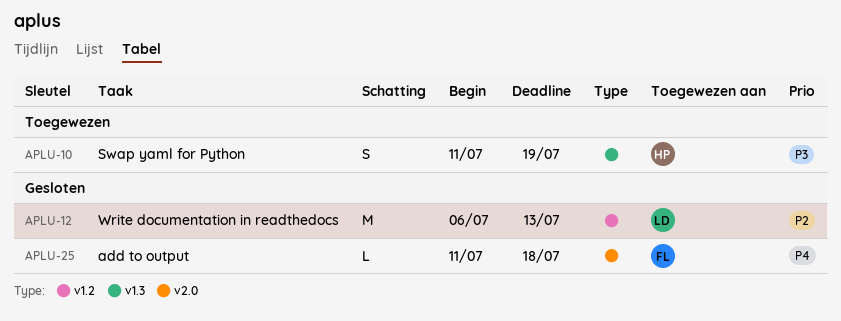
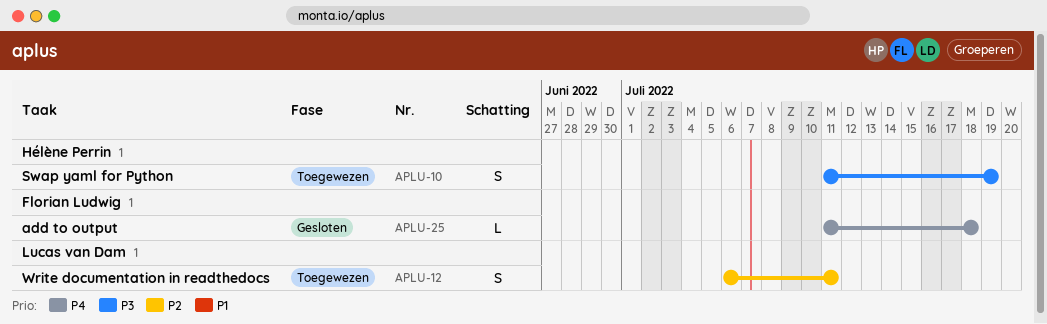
APLU-12, status: Gesloten -> Toegewezen
APLU-12, estimate: M -> S
APLU-12, due: Jul 13 -> Jul 11

